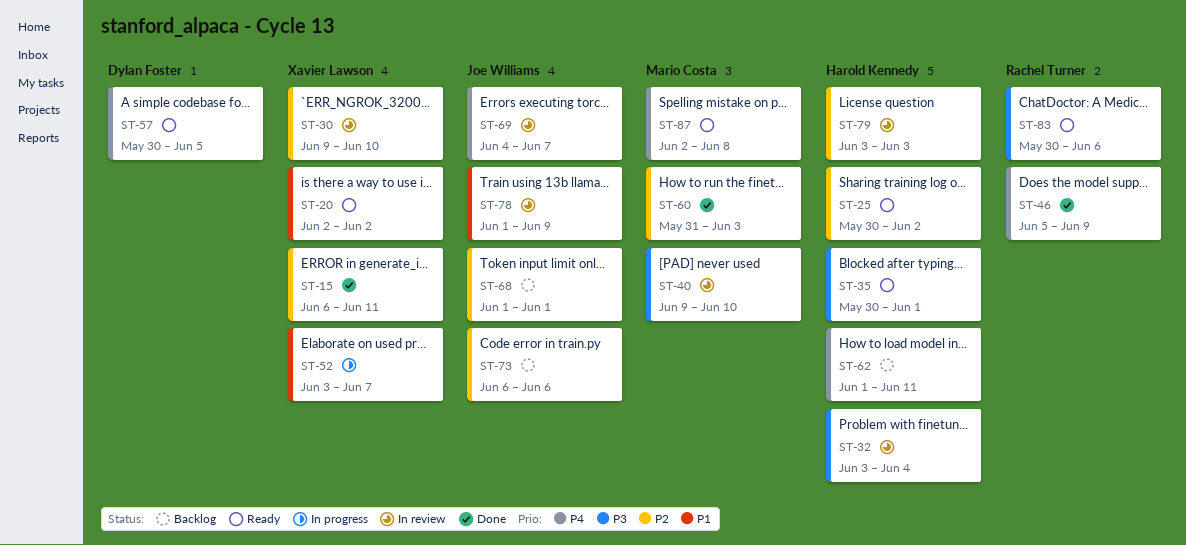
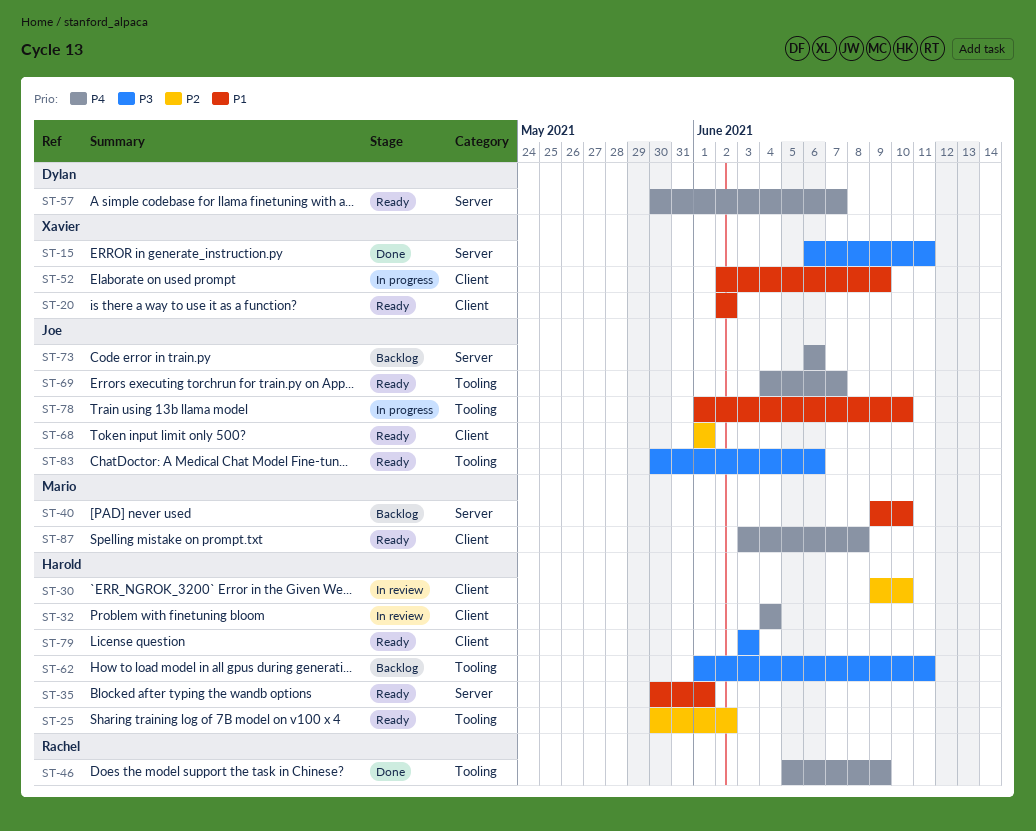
ST-15, priority: P2 -> P3
ST-30, owner: Xavier Lawson -> Harold Kennedy
ST-32, priority: P3 -> P4
ST-32, start: Jun 3 -> Jun 4
ST-35, priority: P3 -> P1
ST-40, status: In review -> Backlog
ST-40, priority: P3 -> P1
ST-52, start: Jun 3 -> Jun 2
ST-52, due: Jun 7 -> Jun 9
ST-57, due: Jun 5 -> Jun 7
ST-60: present -> none
ST-62, priority: P4 -> P3
ST-68, status: Backlog -> Ready
ST-69, status: In review -> Ready
ST-73, priority: P2 -> P4
ST-78, status: In review -> In progress
ST-78, due: Jun 9 -> Jun 10
ST-79, status: In review -> Ready
ST-79, priority: P2 -> P3
ST-83, owner: Rachel Turner -> Joe Williams
ST-87, start: Jun 2 -> Jun 3

